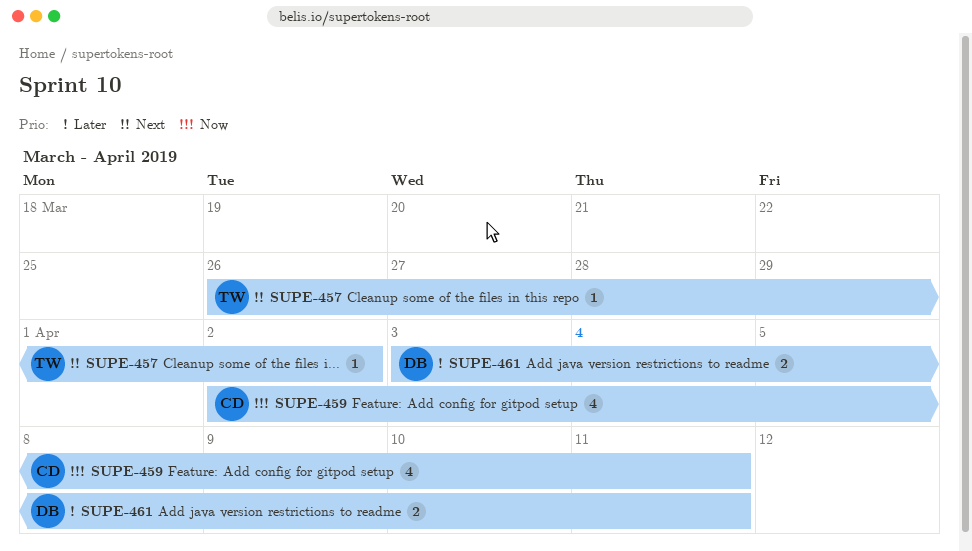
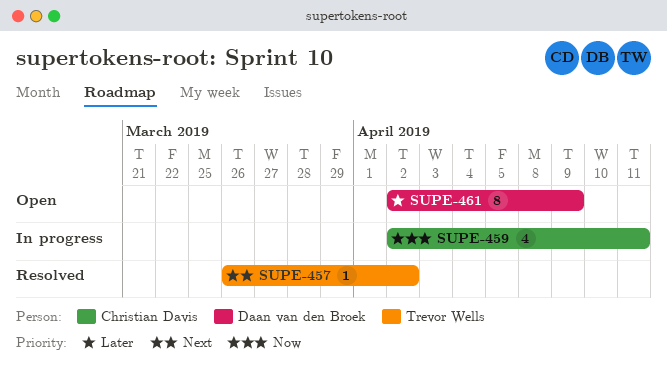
SUPE-461, estimate: 2 -> 8
SUPE-461, start: Apr 3 -> Apr 2
SUPE-461, due: Apr 11 -> Apr 9

